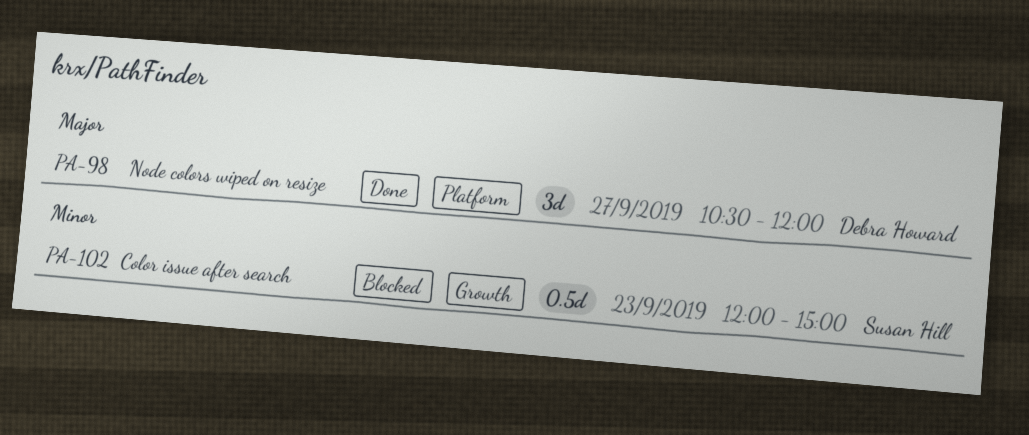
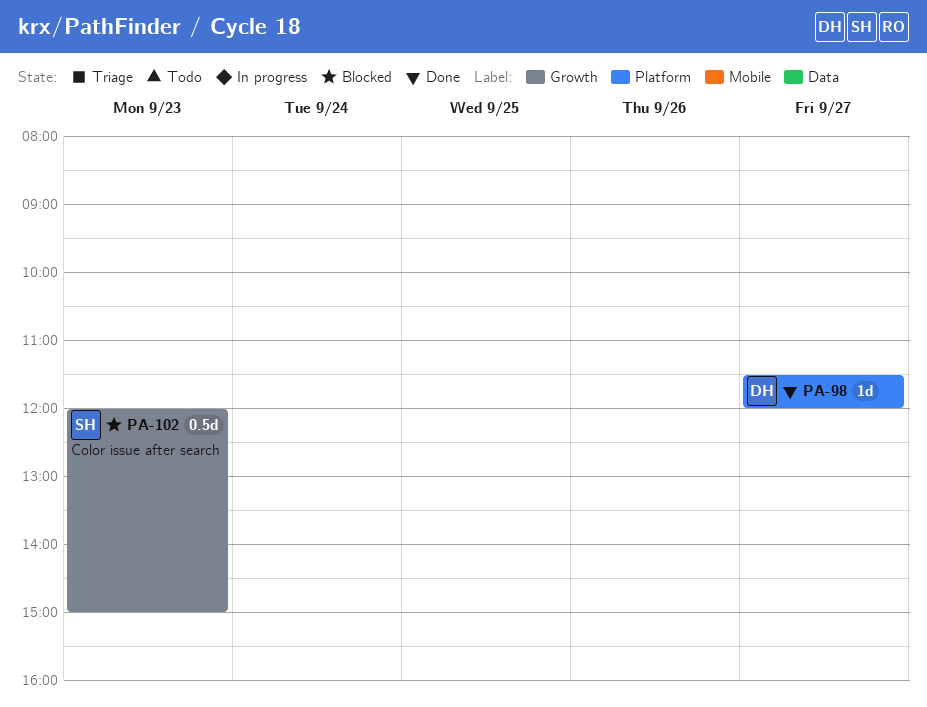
PA-98, estimate: 3d -> 1d
PA-98, begins: 10:30 -> 11:30

